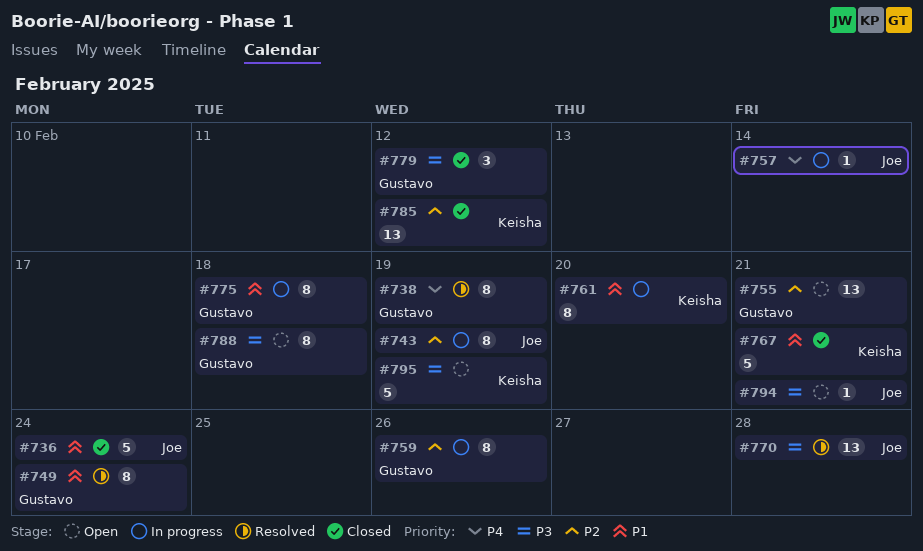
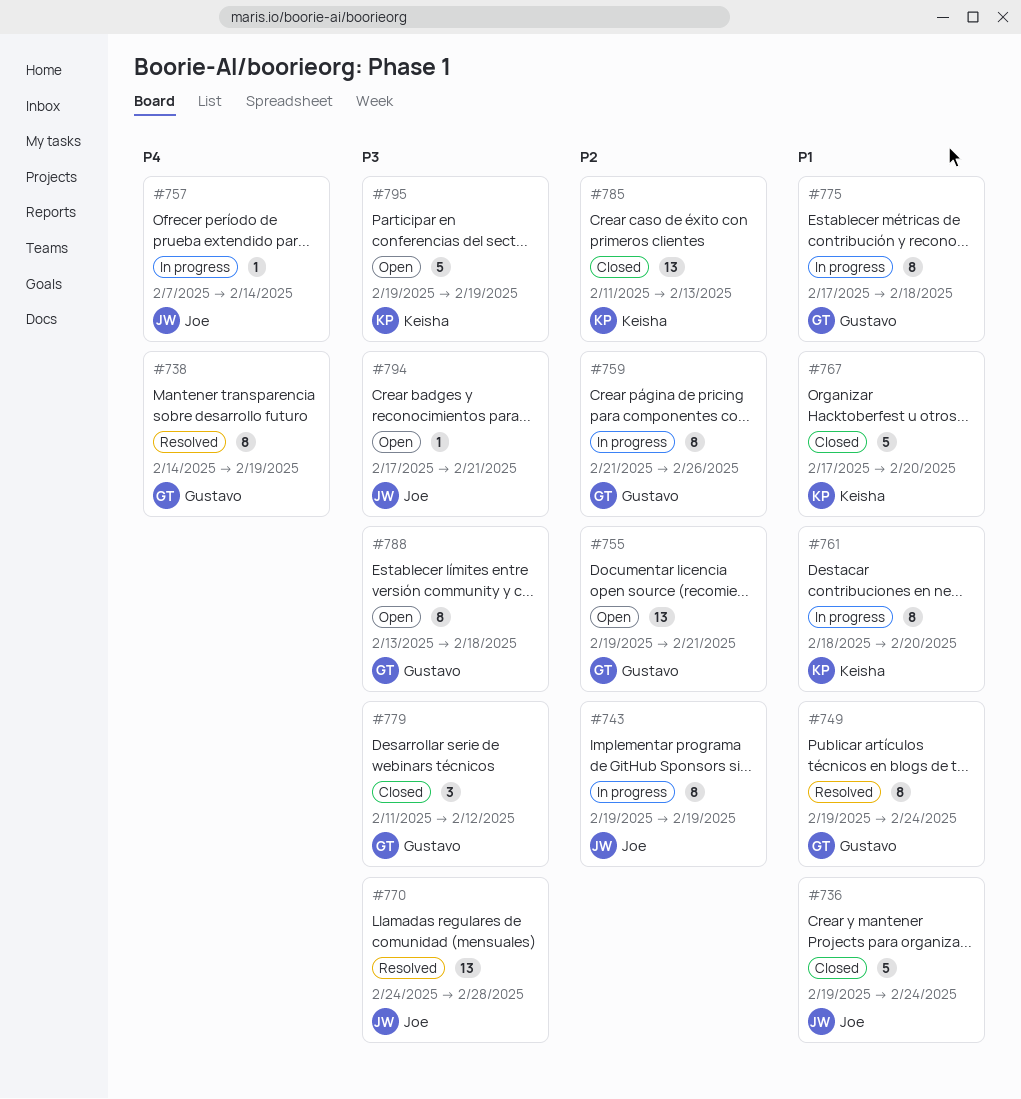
#767, due: Feb 21 -> Feb 20
#785, due: Feb 12 -> Feb 13

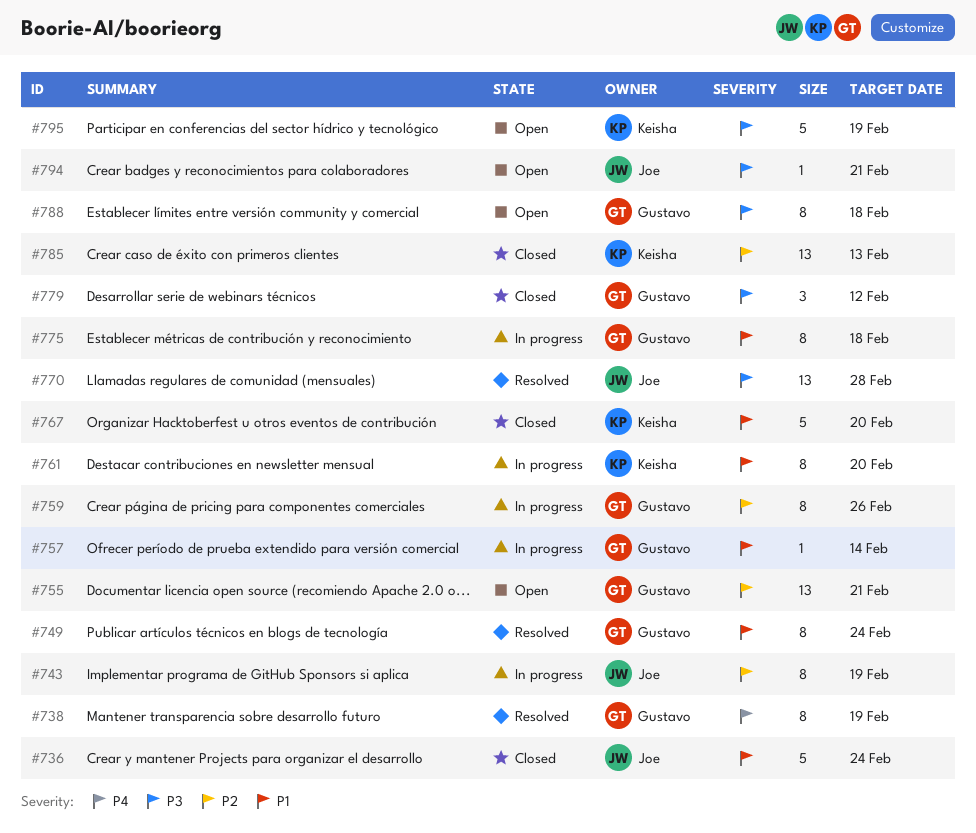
#757, owner: Joe -> Gustavo
#757, priority: P4 -> P1

